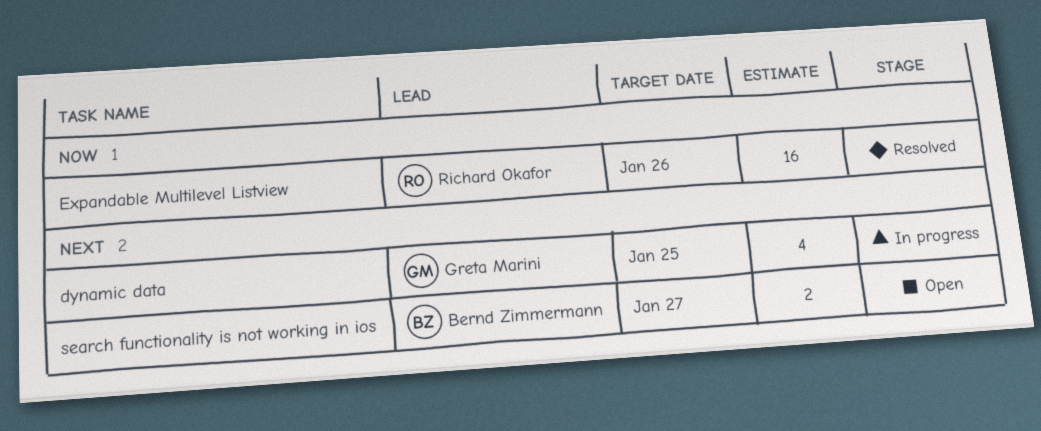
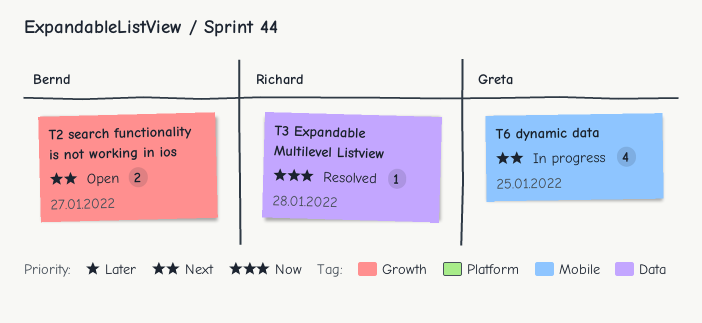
Expandable Multilevel Listview, estimate: 16 -> 1
Expandable Multilevel Listview, due: Jan 26 -> Jan 28

